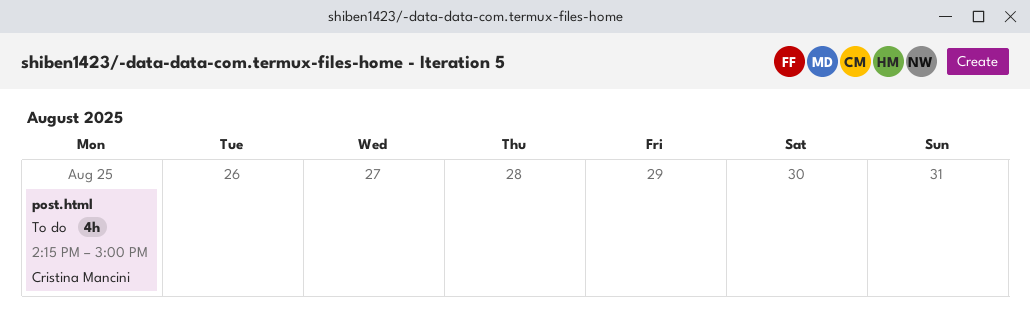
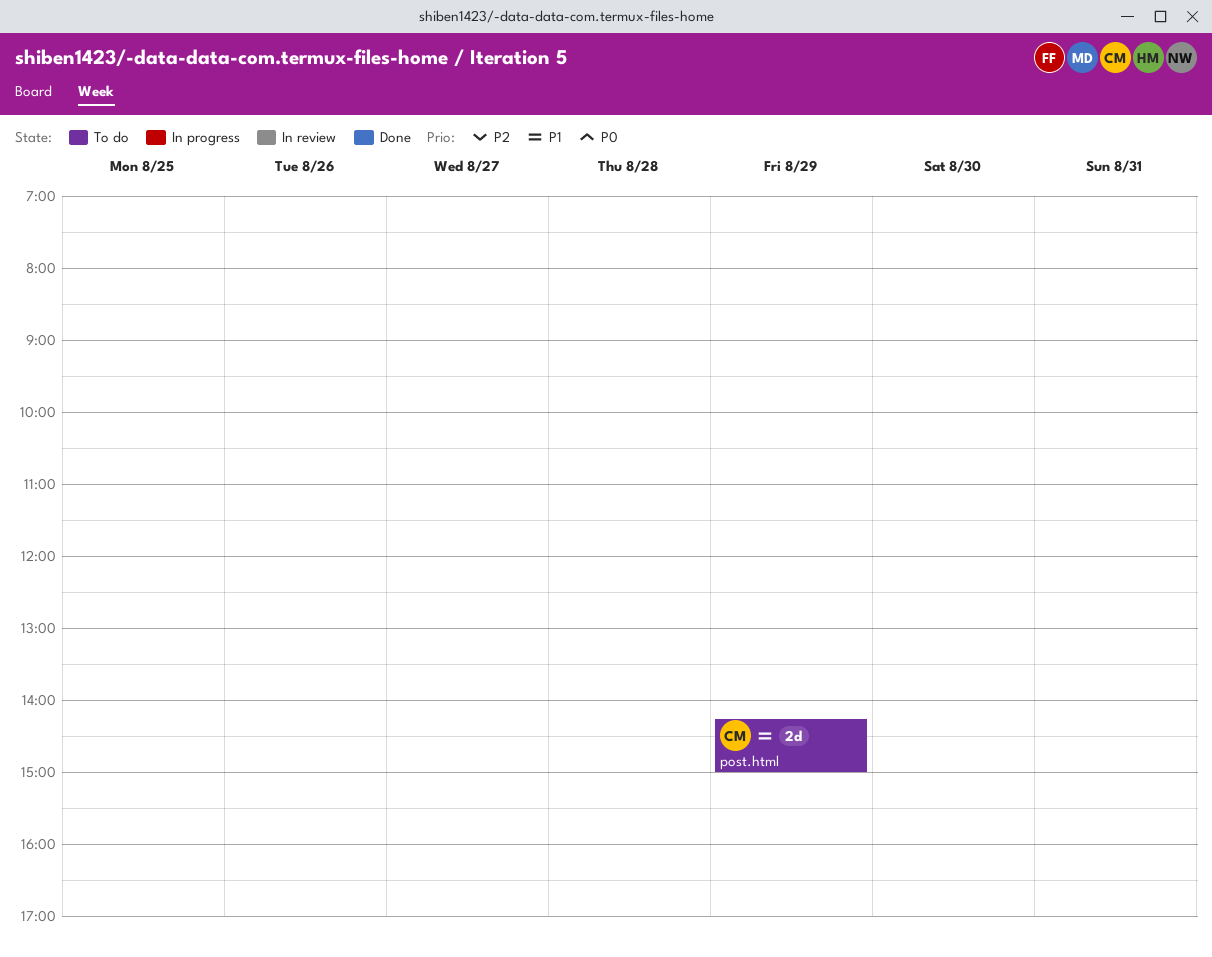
post.html, estimate: 4h -> 2d
post.html, day: Aug 25 -> Aug 29

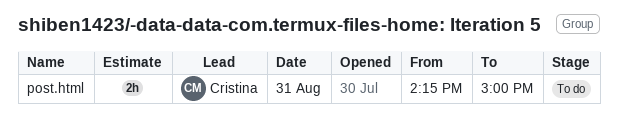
post.html, estimate: 2d -> 2h
post.html, day: Aug 29 -> Aug 31

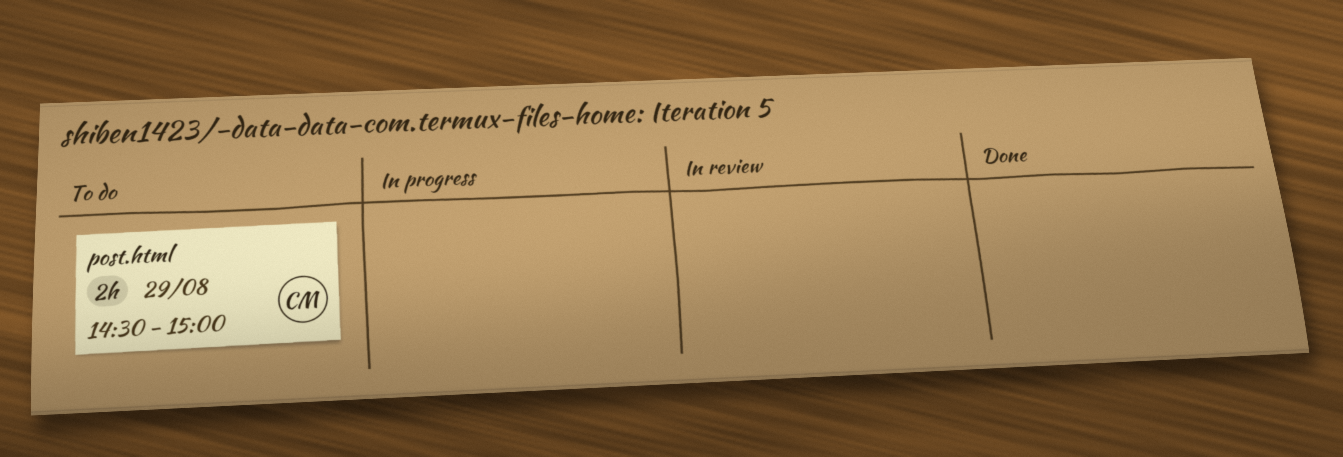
post.html, day: Aug 31 -> Aug 29
post.html, begins: 14:15 -> 14:30

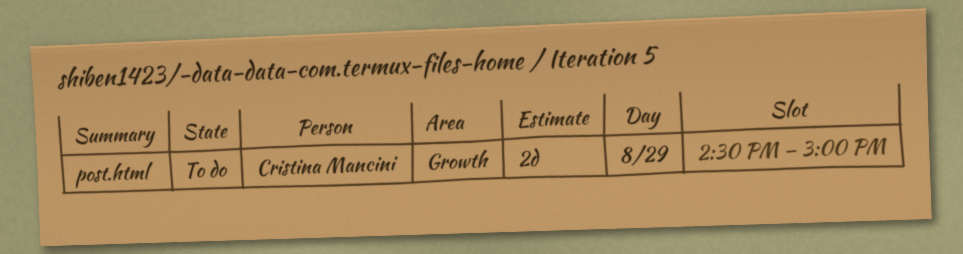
post.html, estimate: 2h -> 2d

